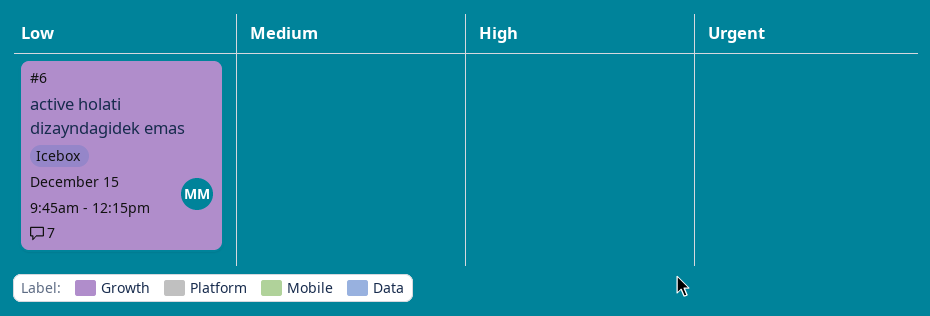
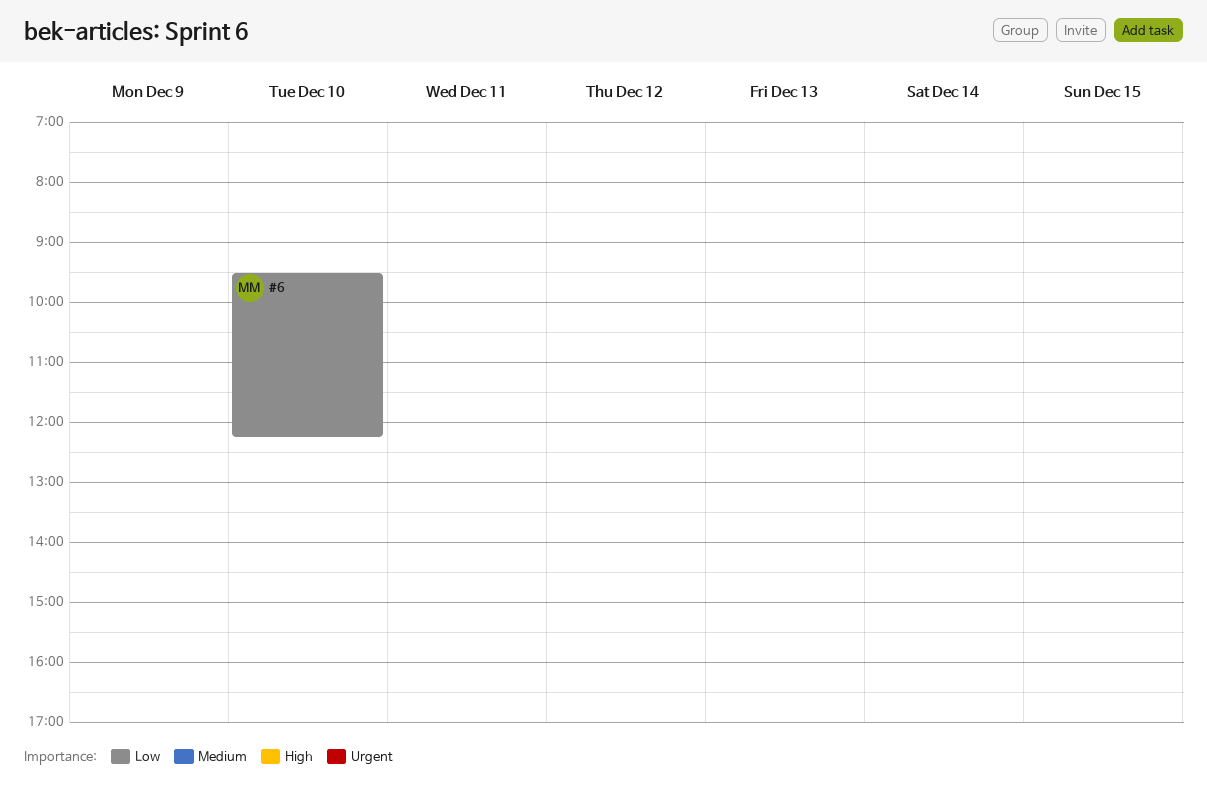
#6, day: Dec 15 -> Dec 10
#6, begins: 09:45 -> 09:30

